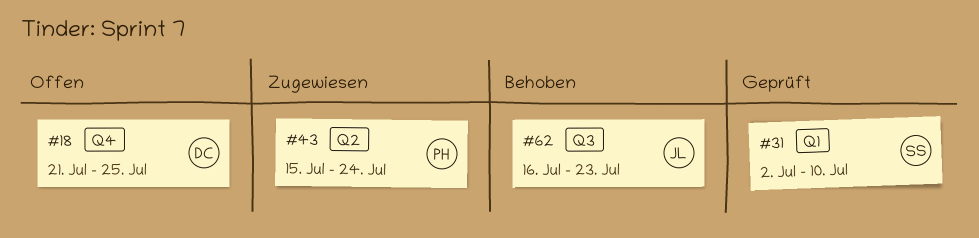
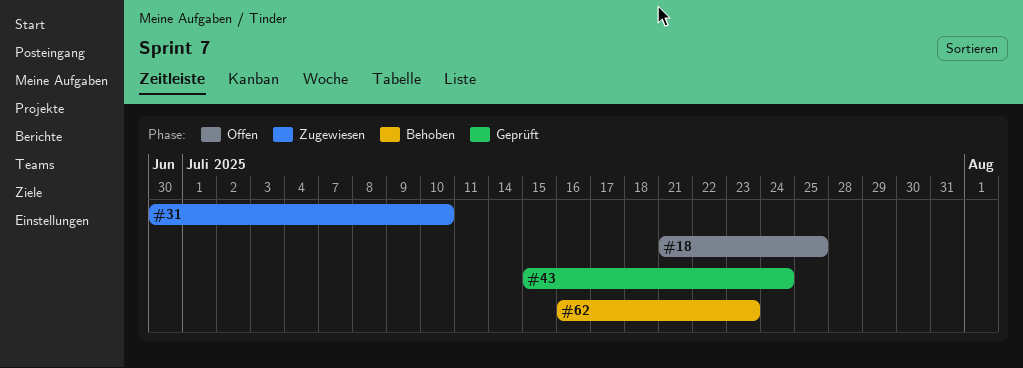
#31, status: Geprüft -> Zugewiesen
#31, start: Jul 2 -> Jun 30
#43, status: Zugewiesen -> Geprüft

